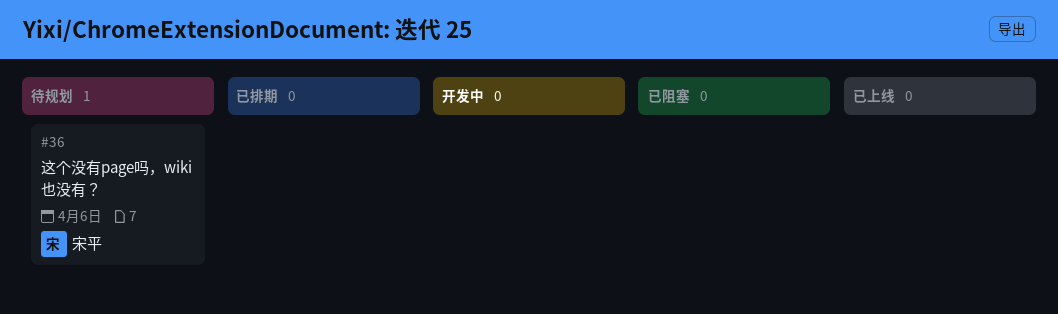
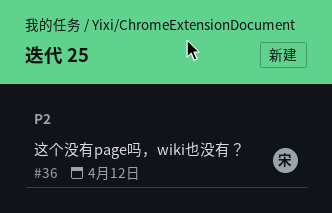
#36, due: Apr 6 -> Apr 12

